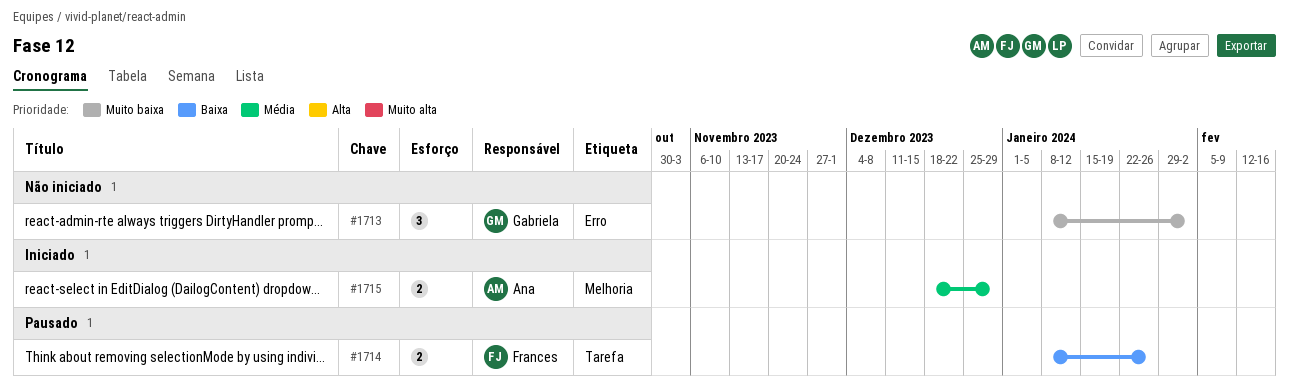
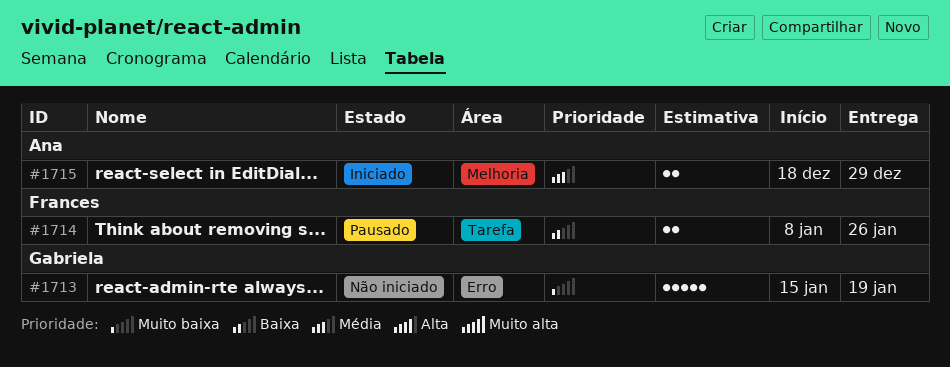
#1713, estimate: 3 -> 5
#1713, start: Jan 8 -> Jan 15
#1713, due: Feb 2 -> Jan 19

